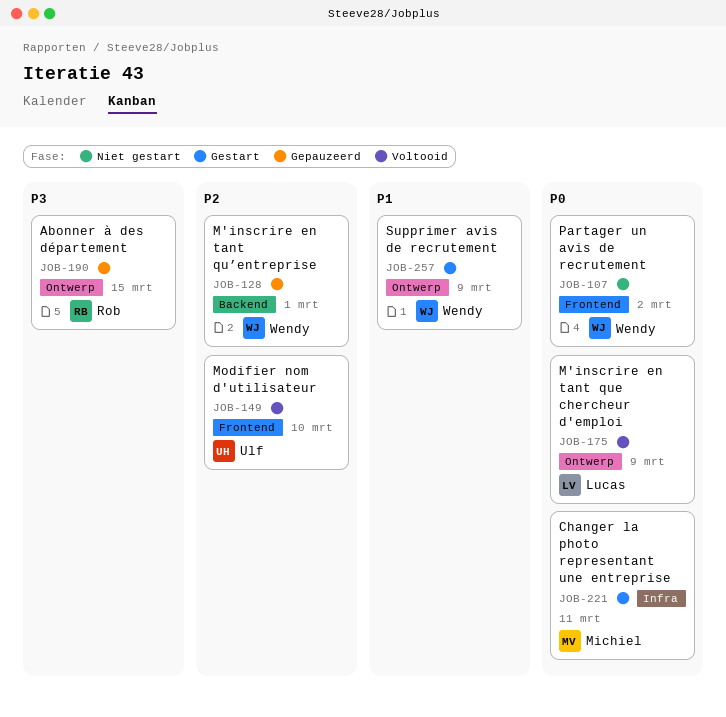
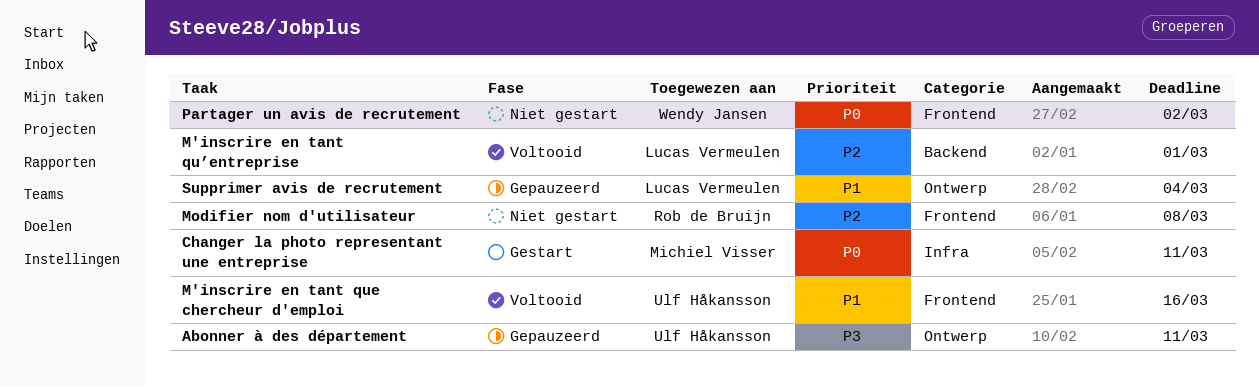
Abonner à des département, owner: Rob de Bruijn -> Ulf Håkansson
Abonner à des département, due: Mar 15 -> Mar 11
M'inscrire en tant que chercheur d'emploi, owner: Lucas Vermeulen -> Ulf Håkansson
M'inscrire en tant que chercheur d'emploi, priority: P0 -> P1
M'inscrire en tant que chercheur d'emploi, label: Ontwerp -> Frontend
M'inscrire en tant que chercheur d'emploi, due: Mar 9 -> Mar 16
M'inscrire en tant qu’entreprise, status: Gepauzeerd -> Voltooid
M'inscrire en tant qu’entreprise, owner: Wendy Jansen -> Lucas Vermeulen
Modifier nom d'utilisateur, status: Voltooid -> Niet gestart
Modifier nom d'utilisateur, owner: Ulf Håkansson -> Rob de Bruijn
Modifier nom d'utilisateur, due: Mar 10 -> Mar 8
Supprimer avis de recrutement, status: Gestart -> Gepauzeerd
Supprimer avis de recrutement, owner: Wendy Jansen -> Lucas Vermeulen
Supprimer avis de recrutement, due: Mar 9 -> Mar 4

